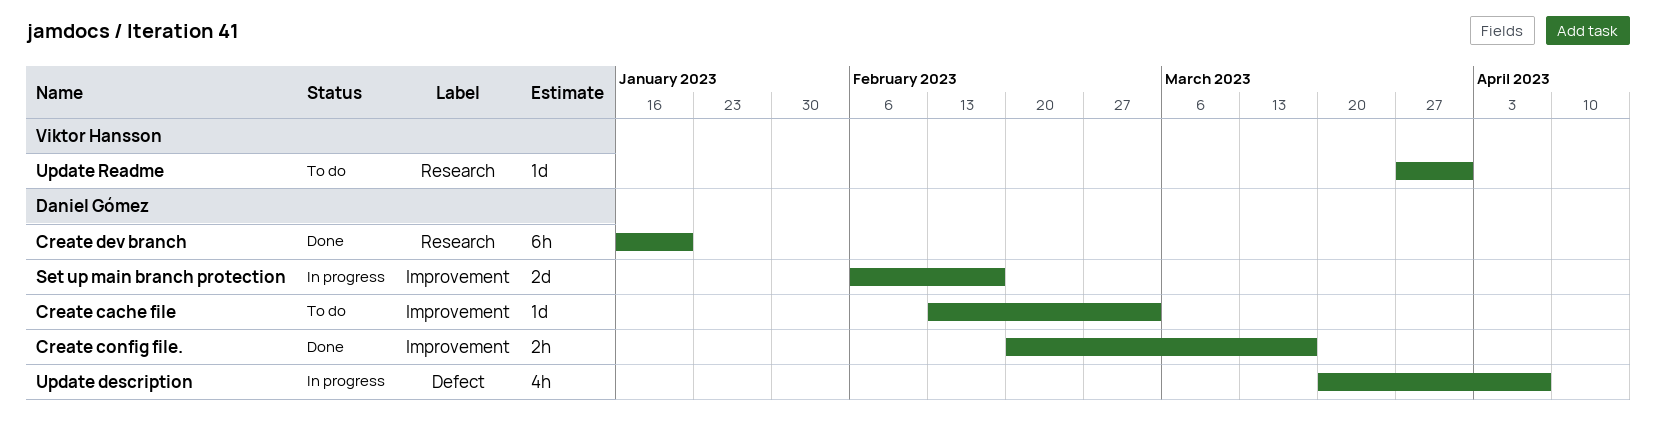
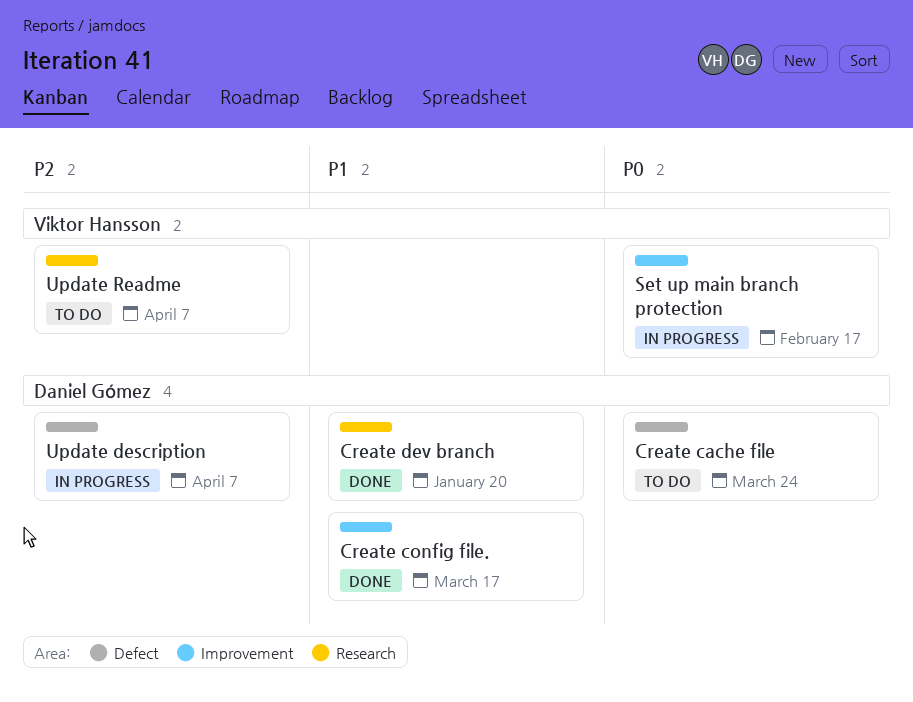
Create cache file, label: Improvement -> Defect
Create cache file, due: Mar 3 -> Mar 24
Set up main branch protection, owner: Daniel Gómez -> Viktor Hansson
Update Readme, due: Mar 31 -> Apr 7

